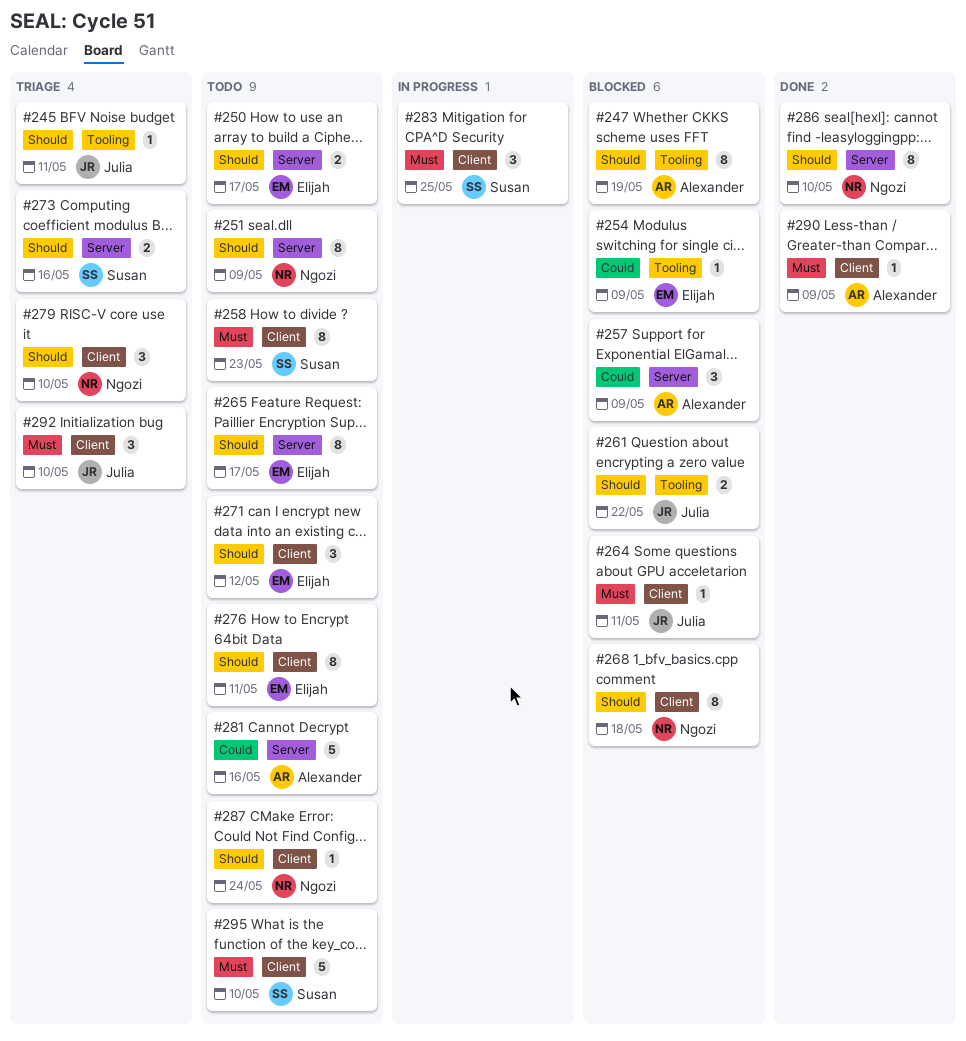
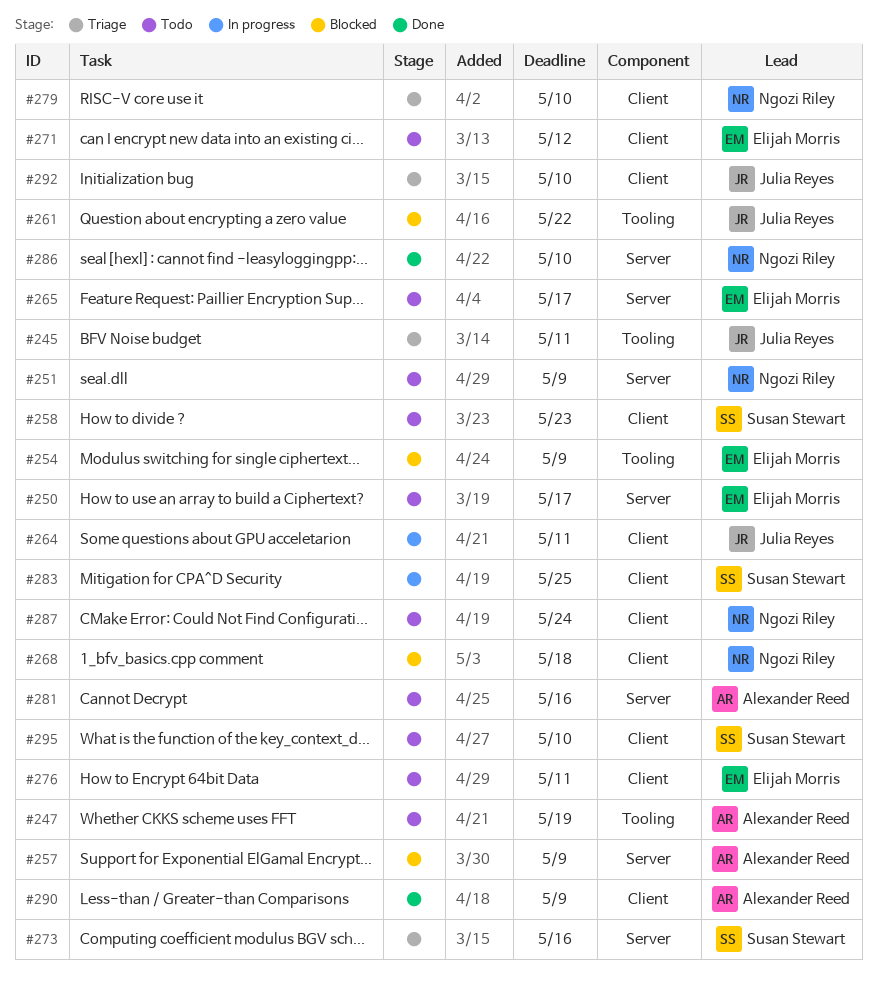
#247, status: Blocked -> Todo
#264, status: Blocked -> In progress

